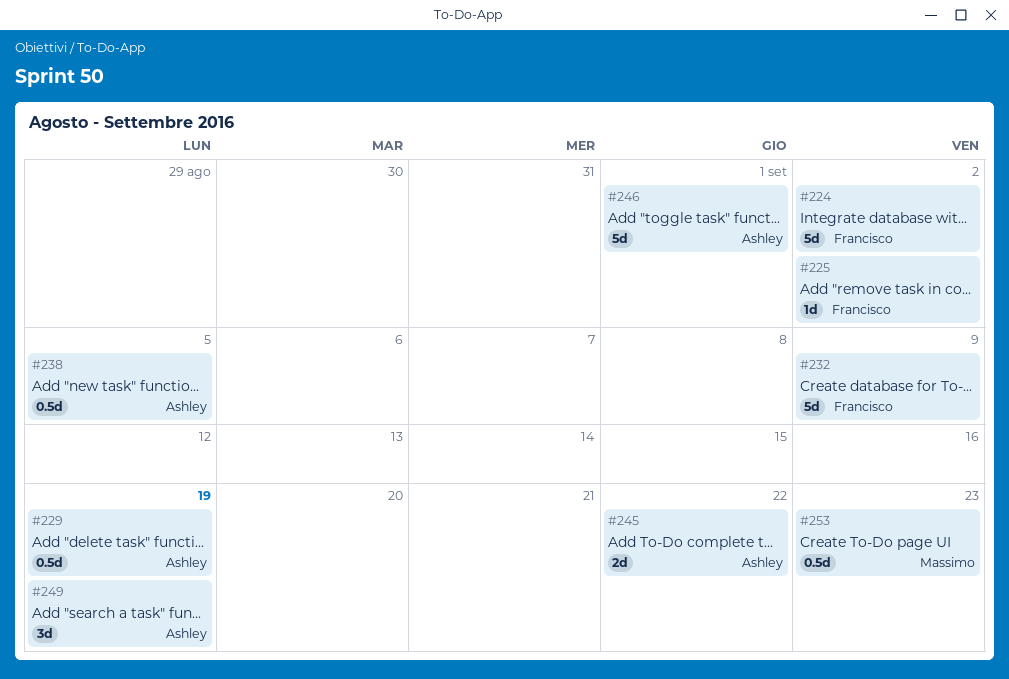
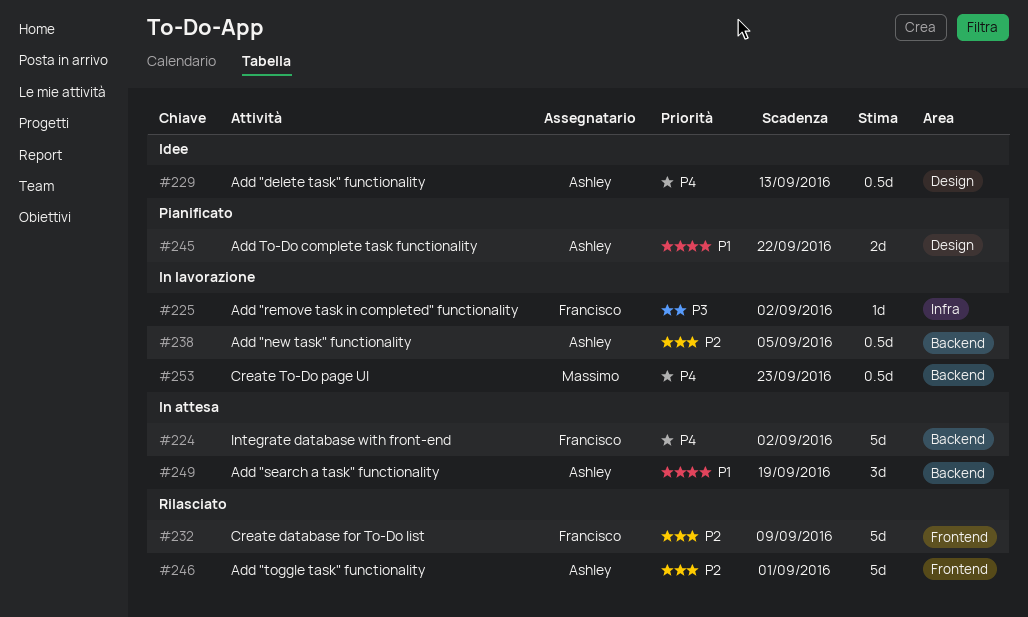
#229, due: Sep 19 -> Sep 13

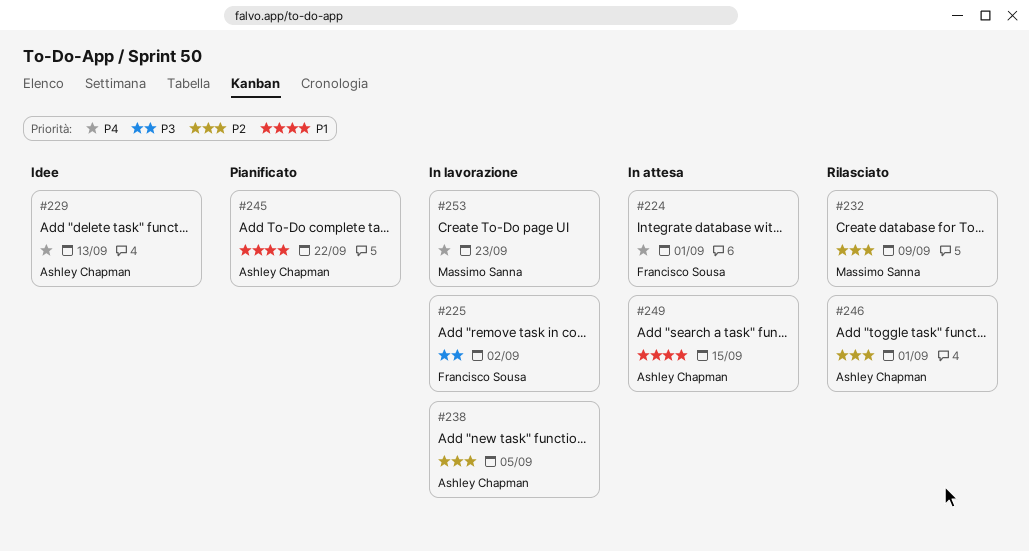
#224, due: Sep 2 -> Sep 1
#232, owner: Francisco Sousa -> Massimo Sanna
#249, due: Sep 19 -> Sep 15

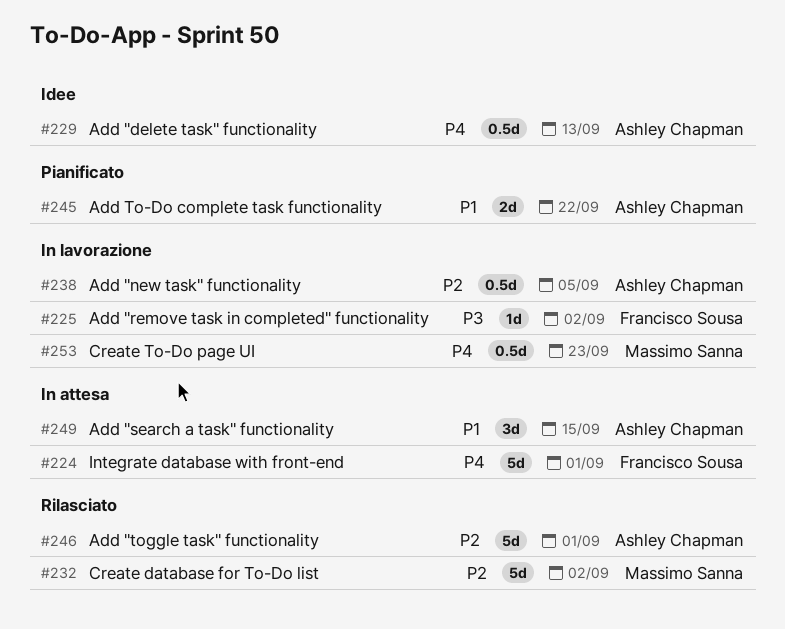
#232, due: Sep 9 -> Sep 2

